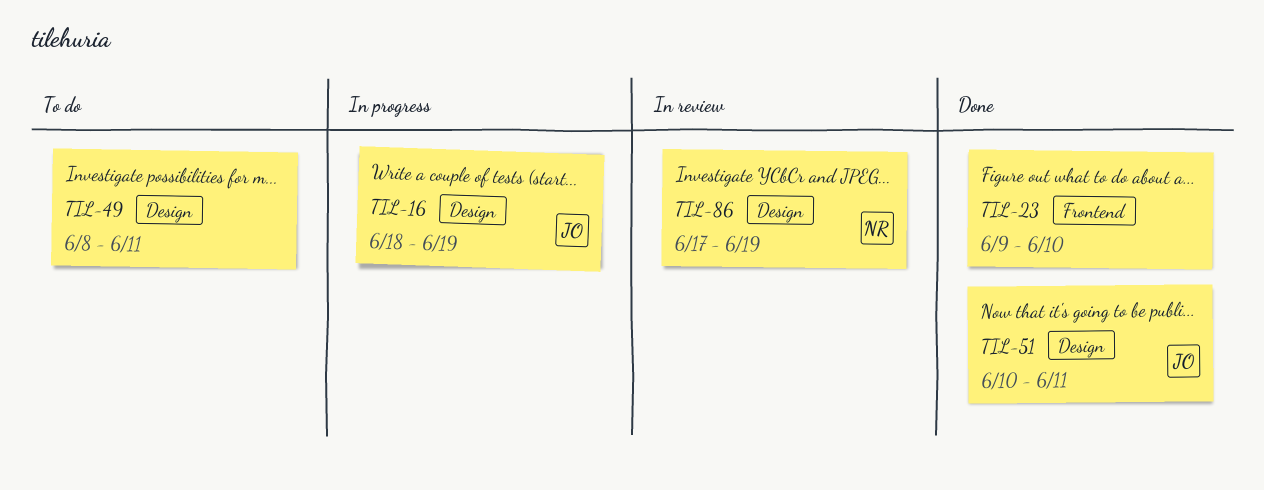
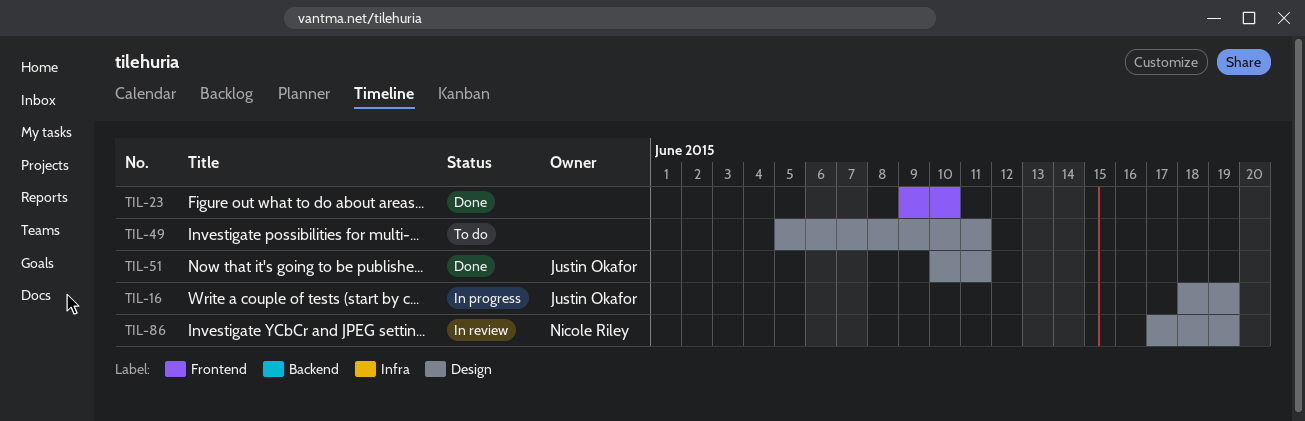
TIL-49, start: Jun 8 -> Jun 5

